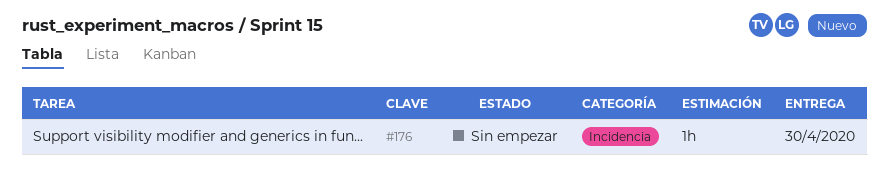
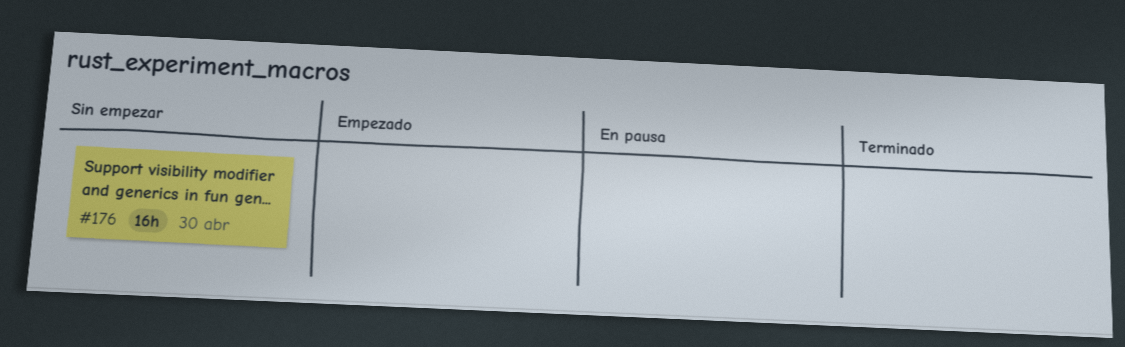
#176, estimate: 1h -> 16h

